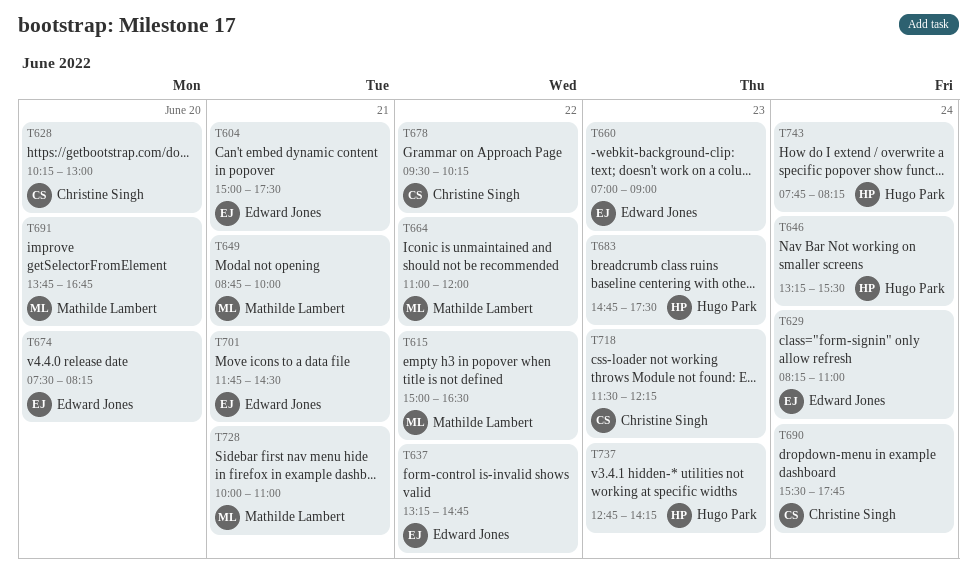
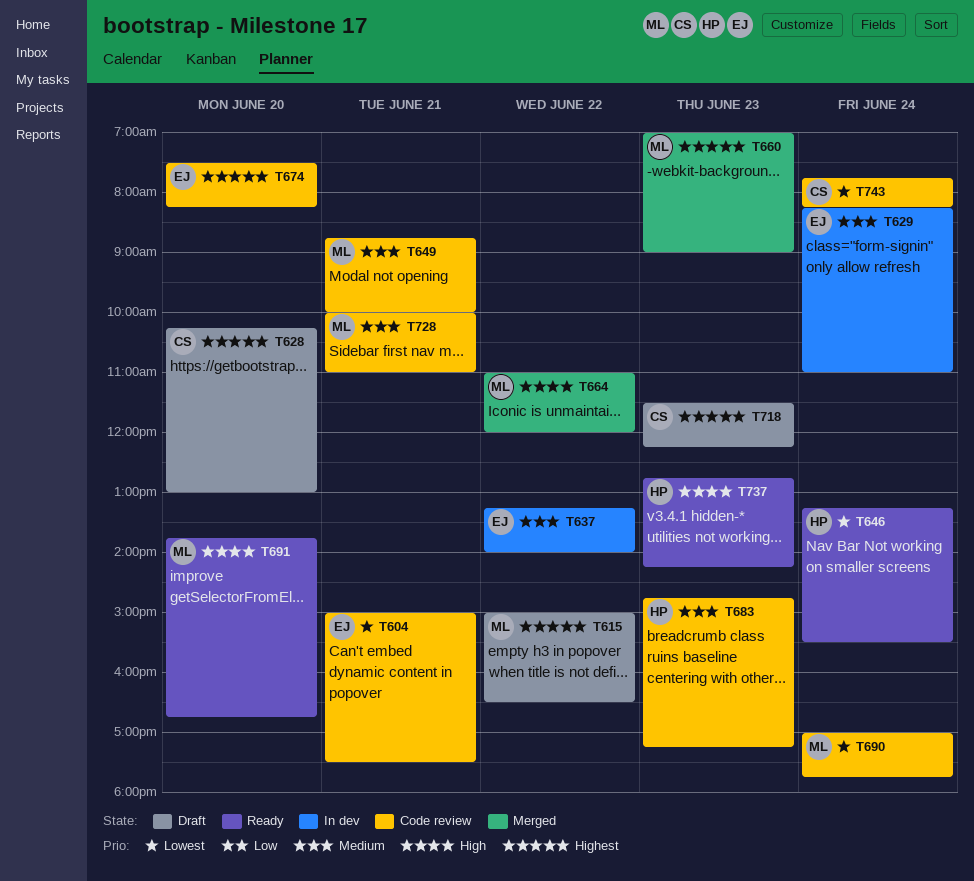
T637, ends: 14:45 -> 14:00
T660, owner: Edward Jones -> Mathilde Lambert
T678: present -> none
T683, ends: 17:30 -> 17:15
T690, owner: Christine Singh -> Mathilde Lambert
T690, begins: 15:30 -> 17:00
T701: present -> none
T743, owner: Hugo Park -> Christine Singh

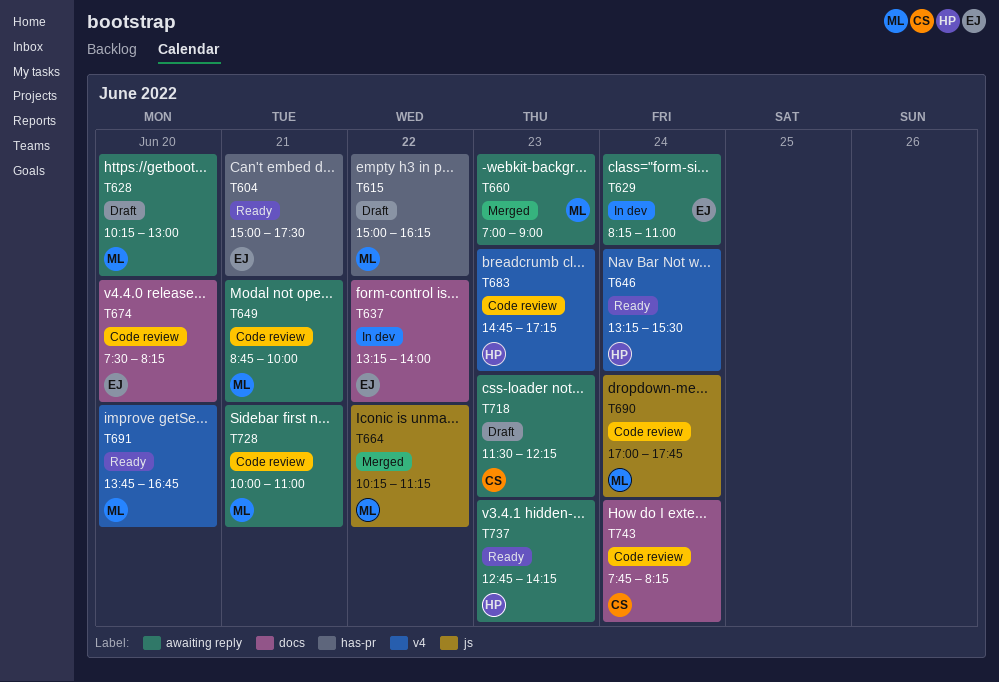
T604, status: Code review -> Ready
T615, ends: 16:30 -> 16:15
T628, owner: CS -> ML
T664, begins: 11:00 -> 10:15
T664, ends: 12:00 -> 11:15

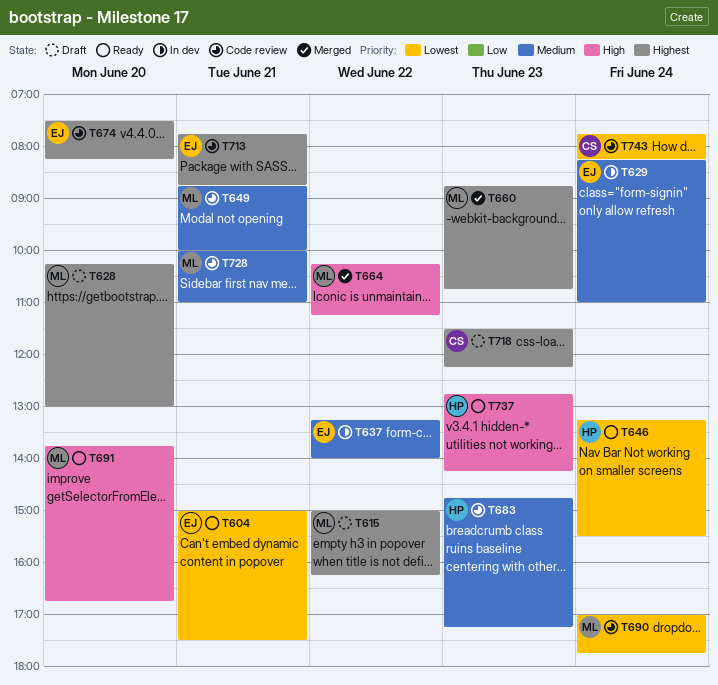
T660, begins: 07:00 -> 08:45
T660, ends: 09:00 -> 10:45
T713: none -> present

